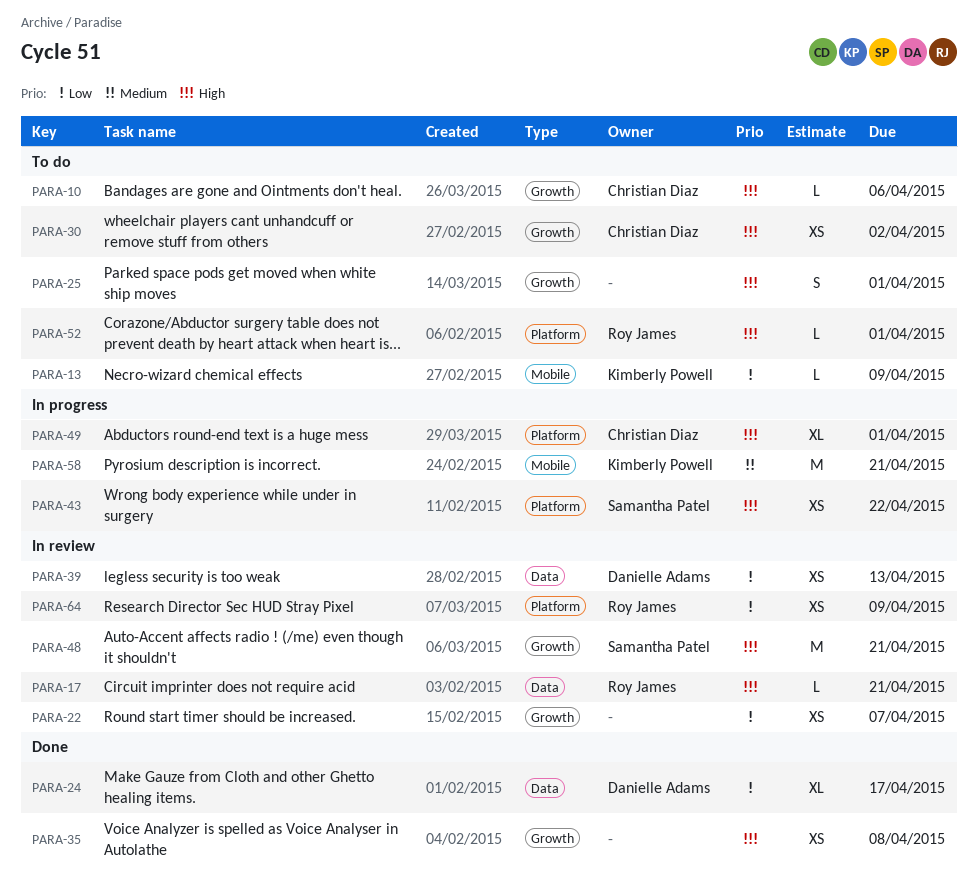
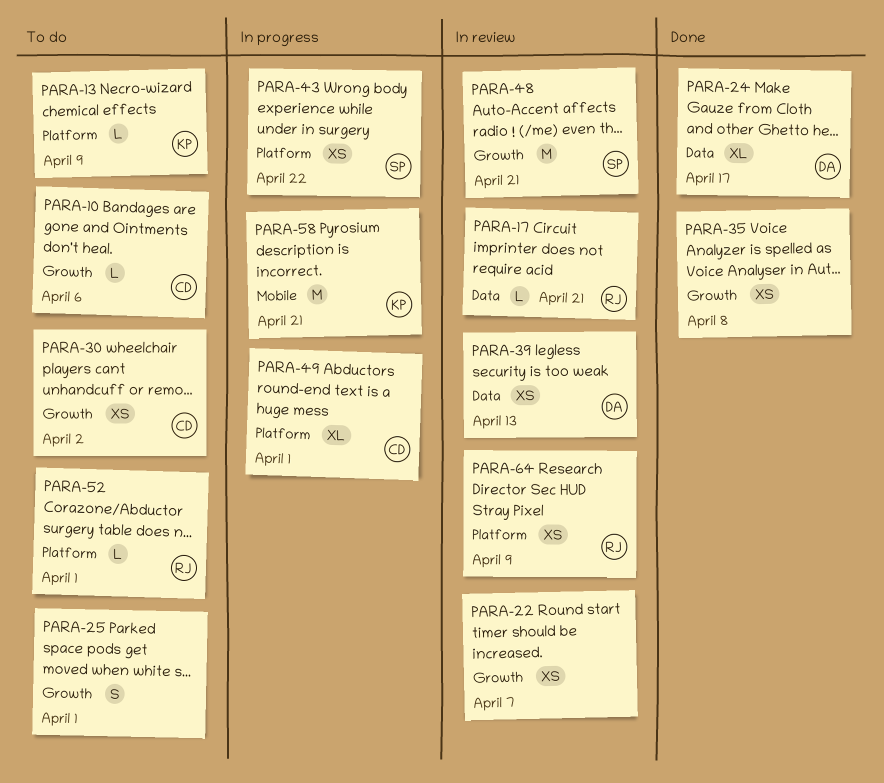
PARA-13, label: Mobile -> Platform

